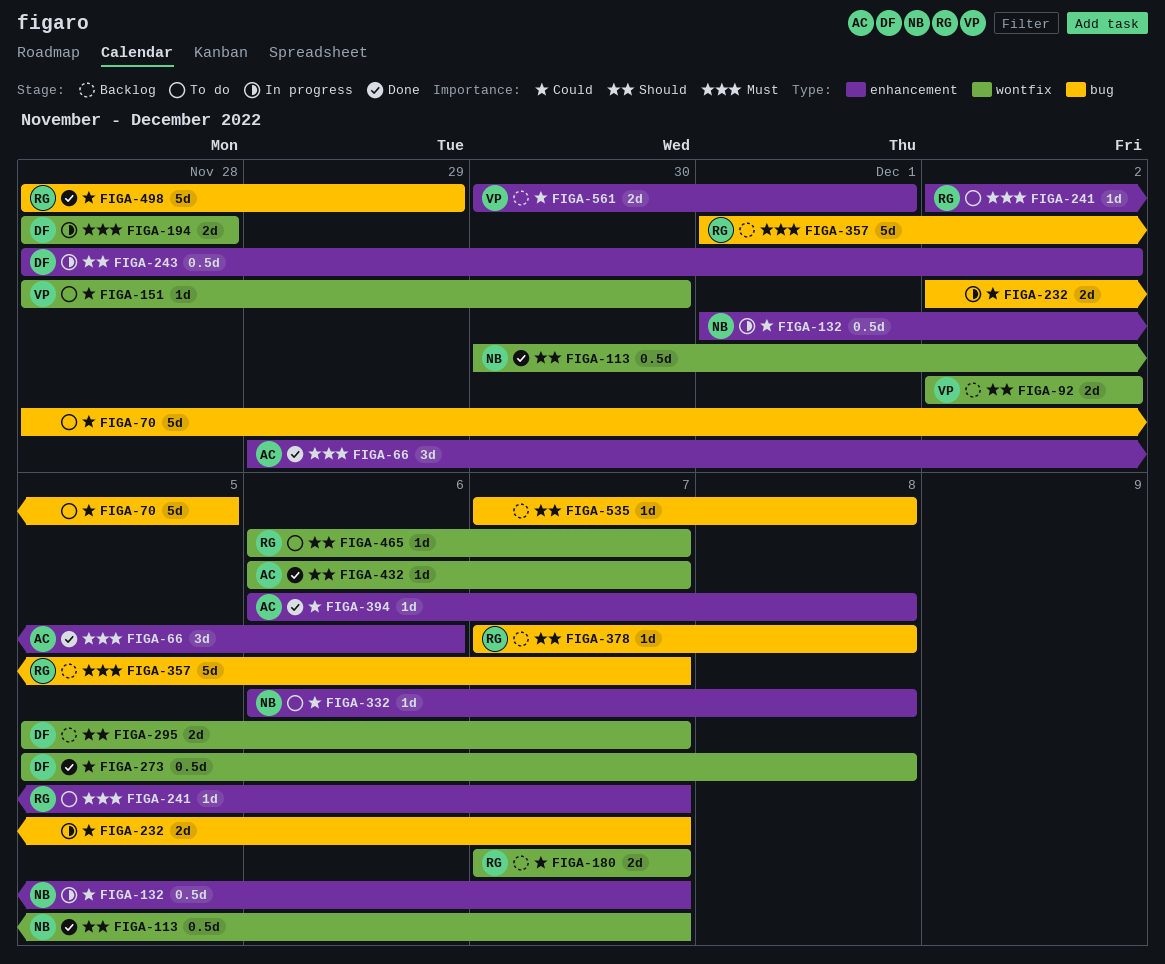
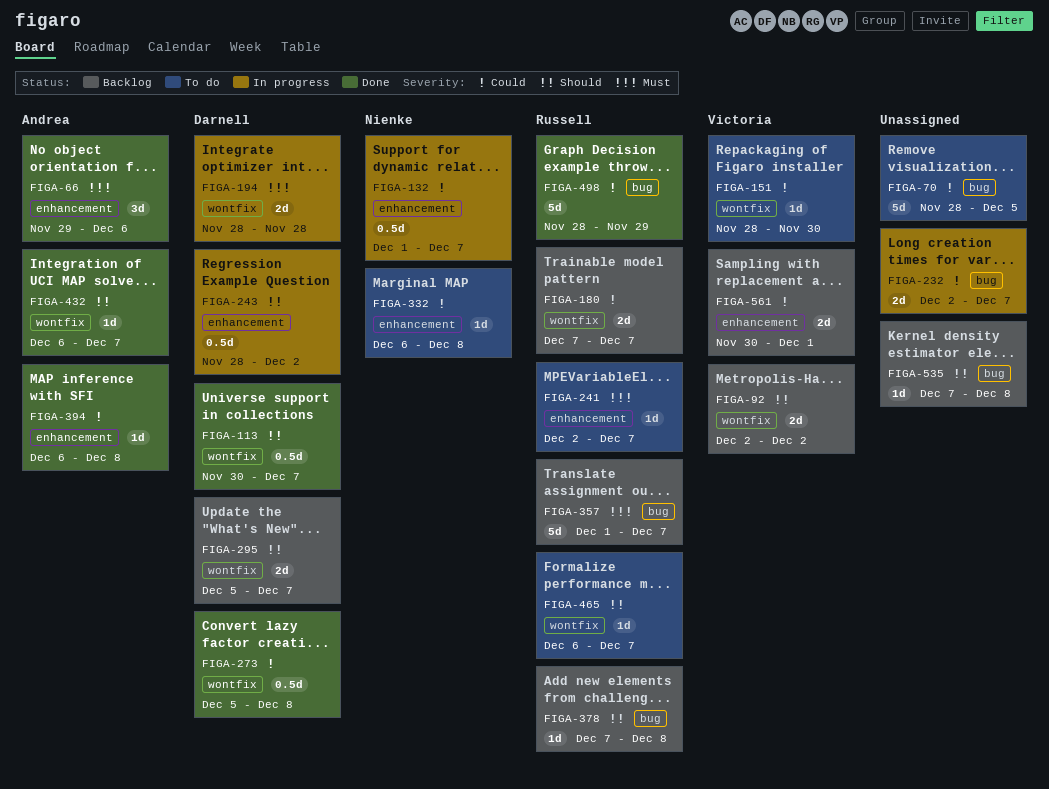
FIGA-113, owner: Nienke -> Darnell

